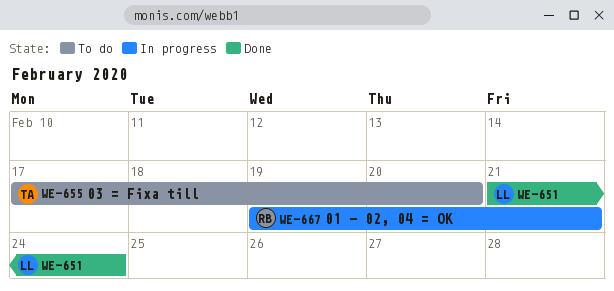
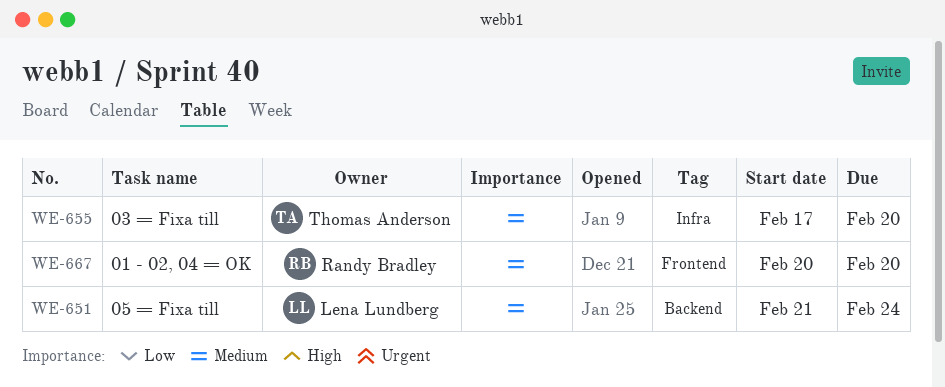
WE-667, start: Feb 19 -> Feb 20
WE-667, due: Feb 21 -> Feb 20

